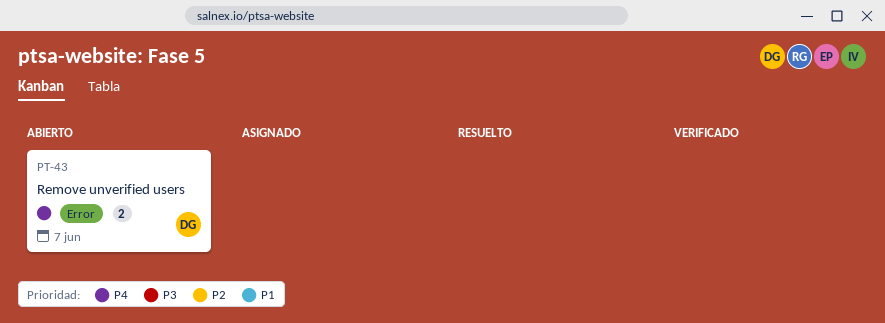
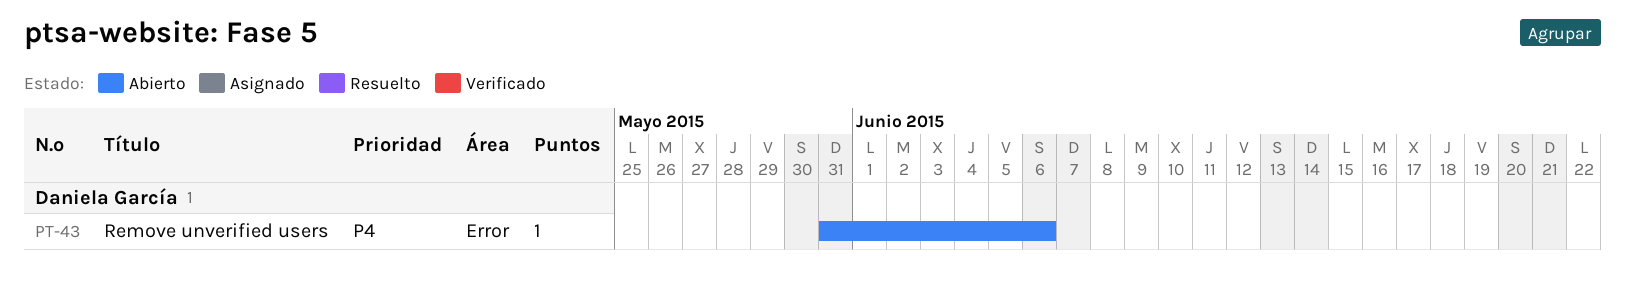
PT-43, estimate: 2 -> 1
PT-43, due: Jun 7 -> Jun 6

